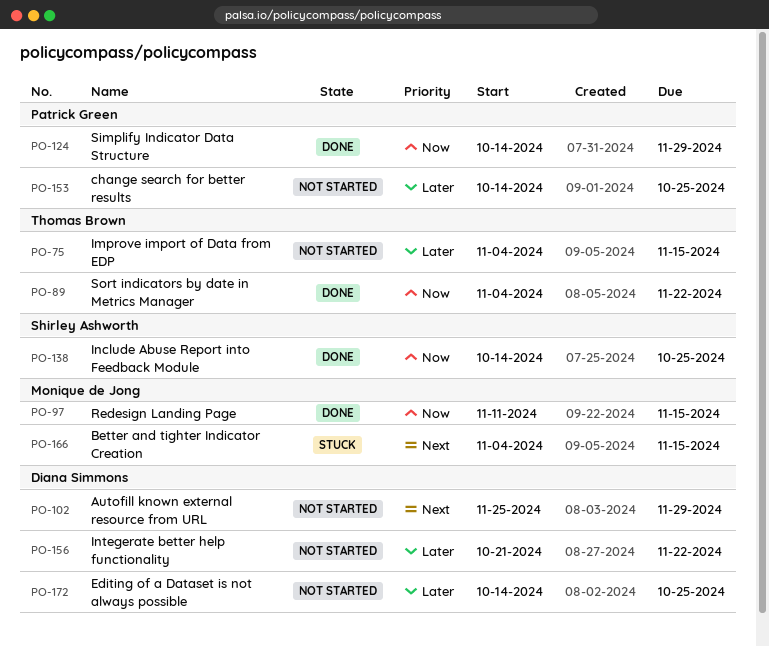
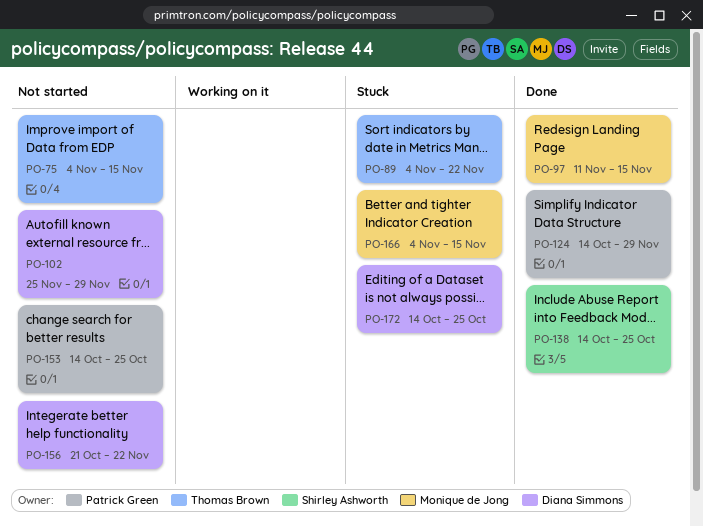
PO-89, status: Done -> Stuck
PO-172, status: Not started -> Stuck

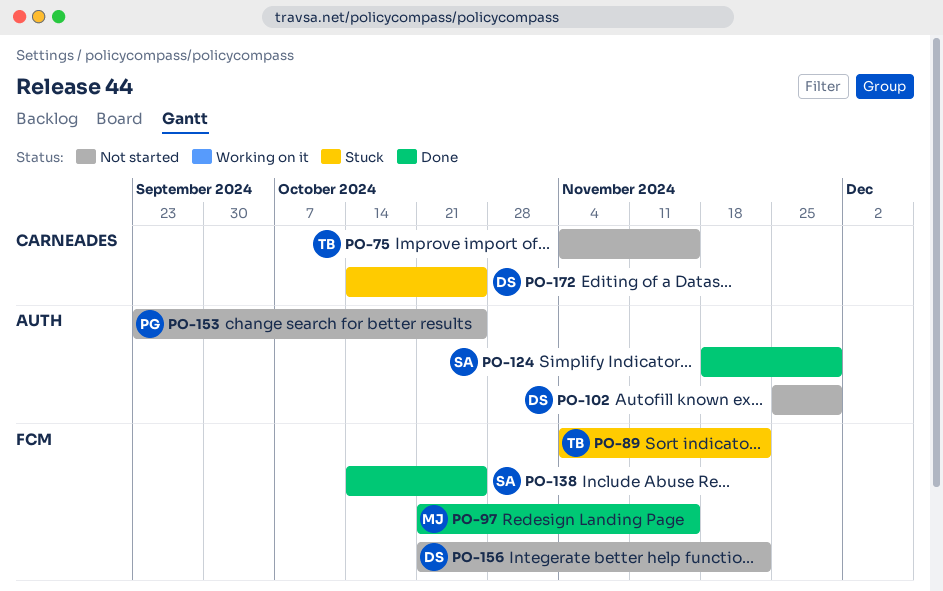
PO-97, start: Nov 11 -> Oct 21
PO-124, owner: Patrick Green -> Shirley Ashworth
PO-124, start: Oct 14 -> Nov 18
PO-153, start: Oct 14 -> Sep 23
PO-166: present -> none

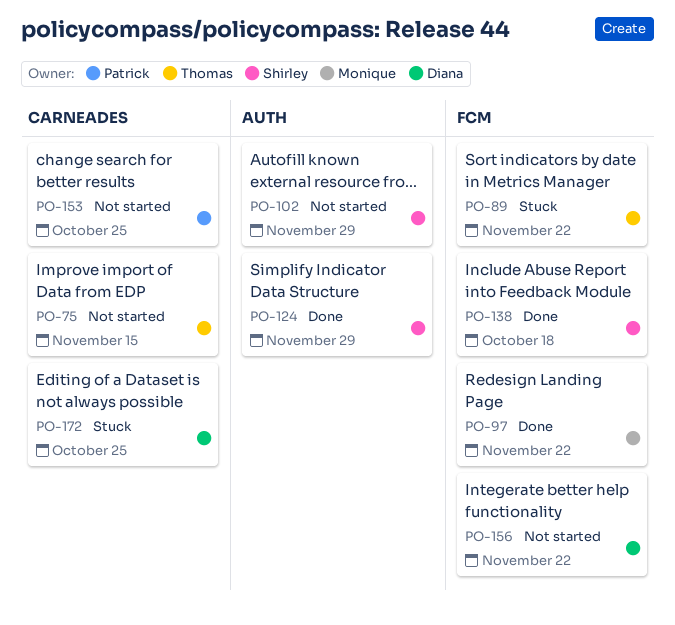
PO-97, due: Nov 15 -> Nov 22
PO-102, owner: Diana -> Shirley
PO-138, due: Oct 25 -> Oct 18
PO-153, label: AUTH -> CARNEADES

